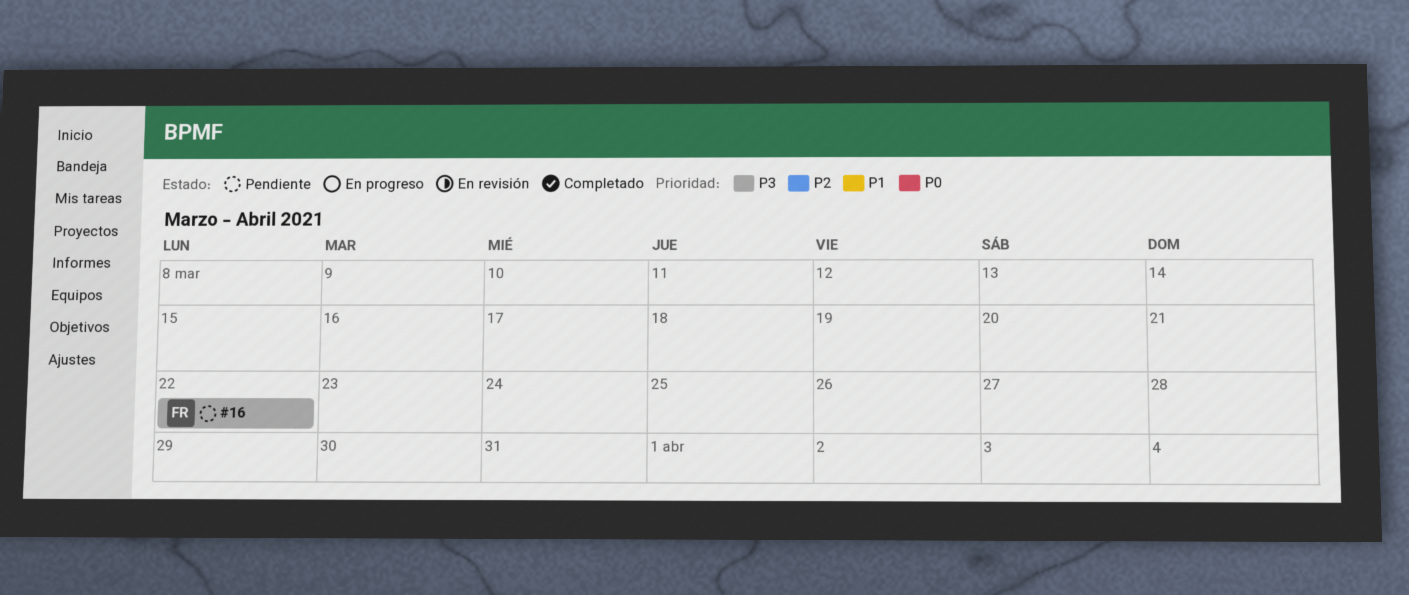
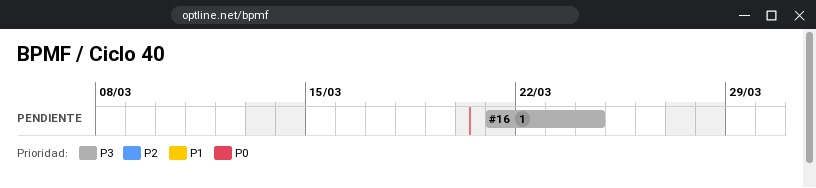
#16, start: Mar 22 -> Mar 21
#16, due: Mar 22 -> Mar 24

